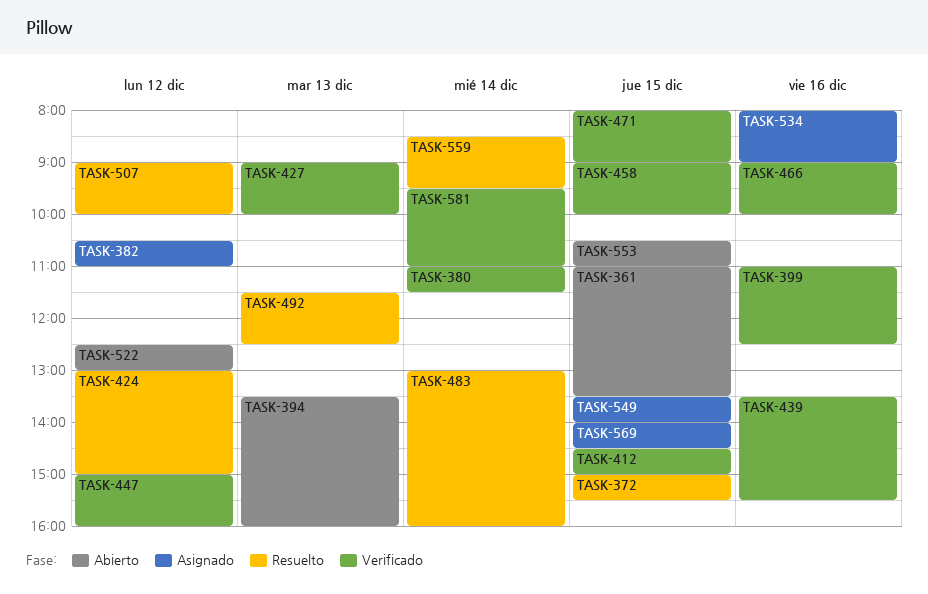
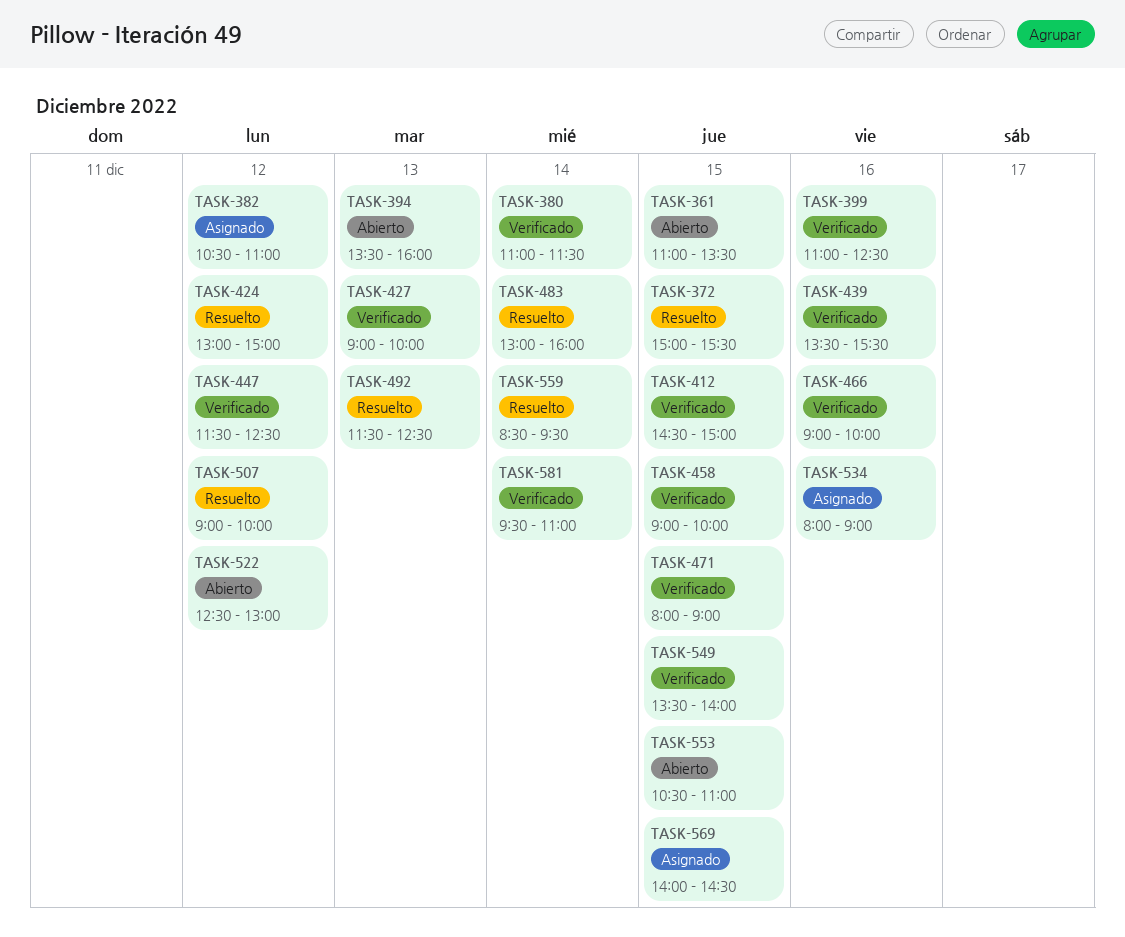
TASK-447, begins: 15:00 -> 11:30
TASK-447, ends: 16:00 -> 12:30
TASK-549, status: Asignado -> Verificado

